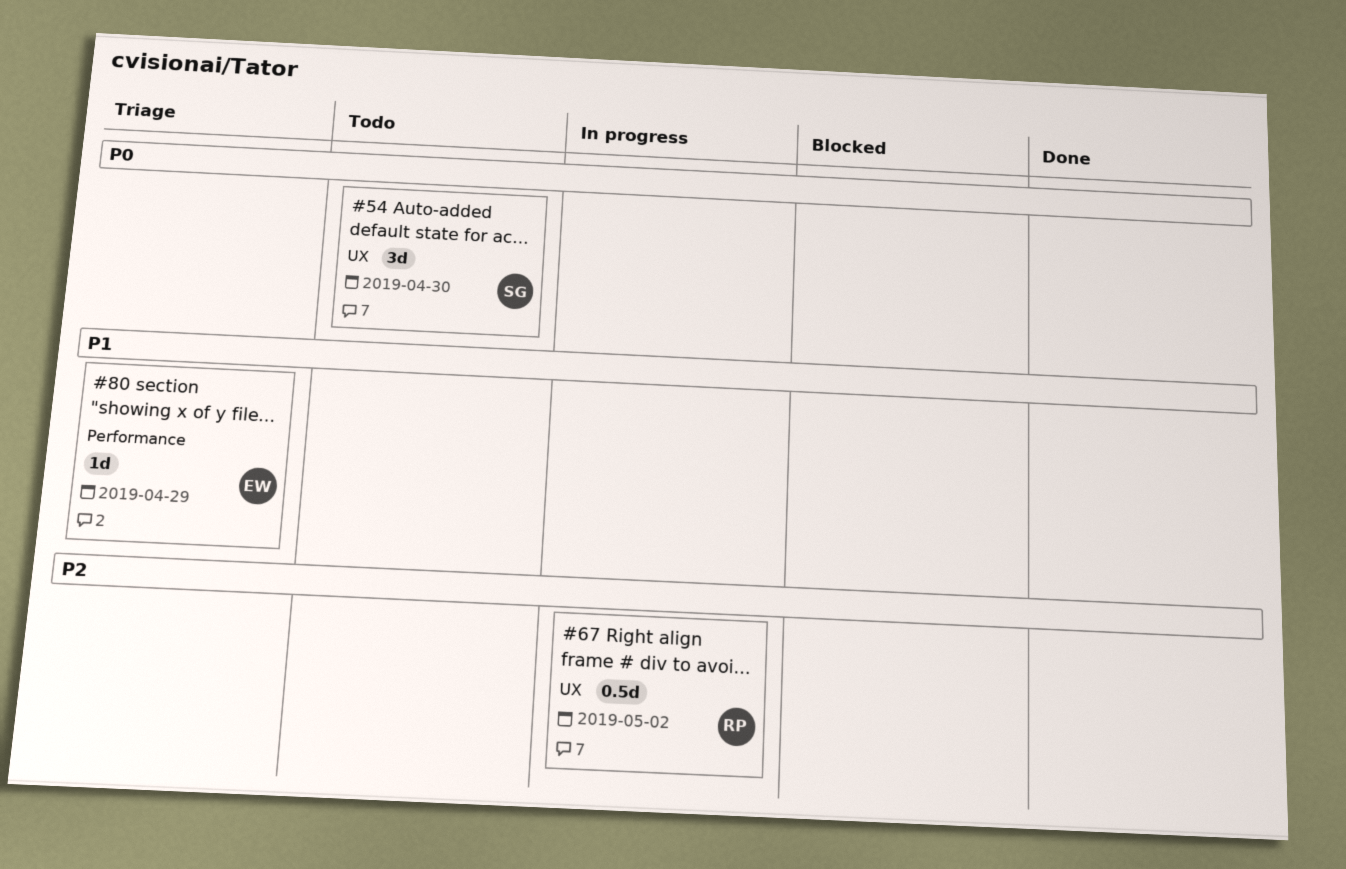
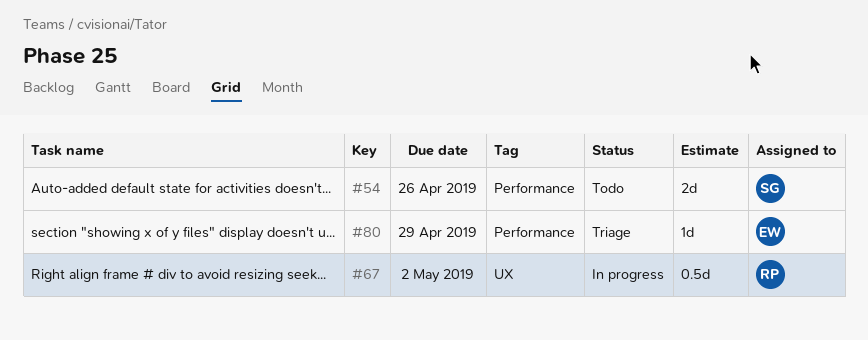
#54, label: UX -> Performance
#54, estimate: 3d -> 2d
#54, due: Apr 30 -> Apr 26

